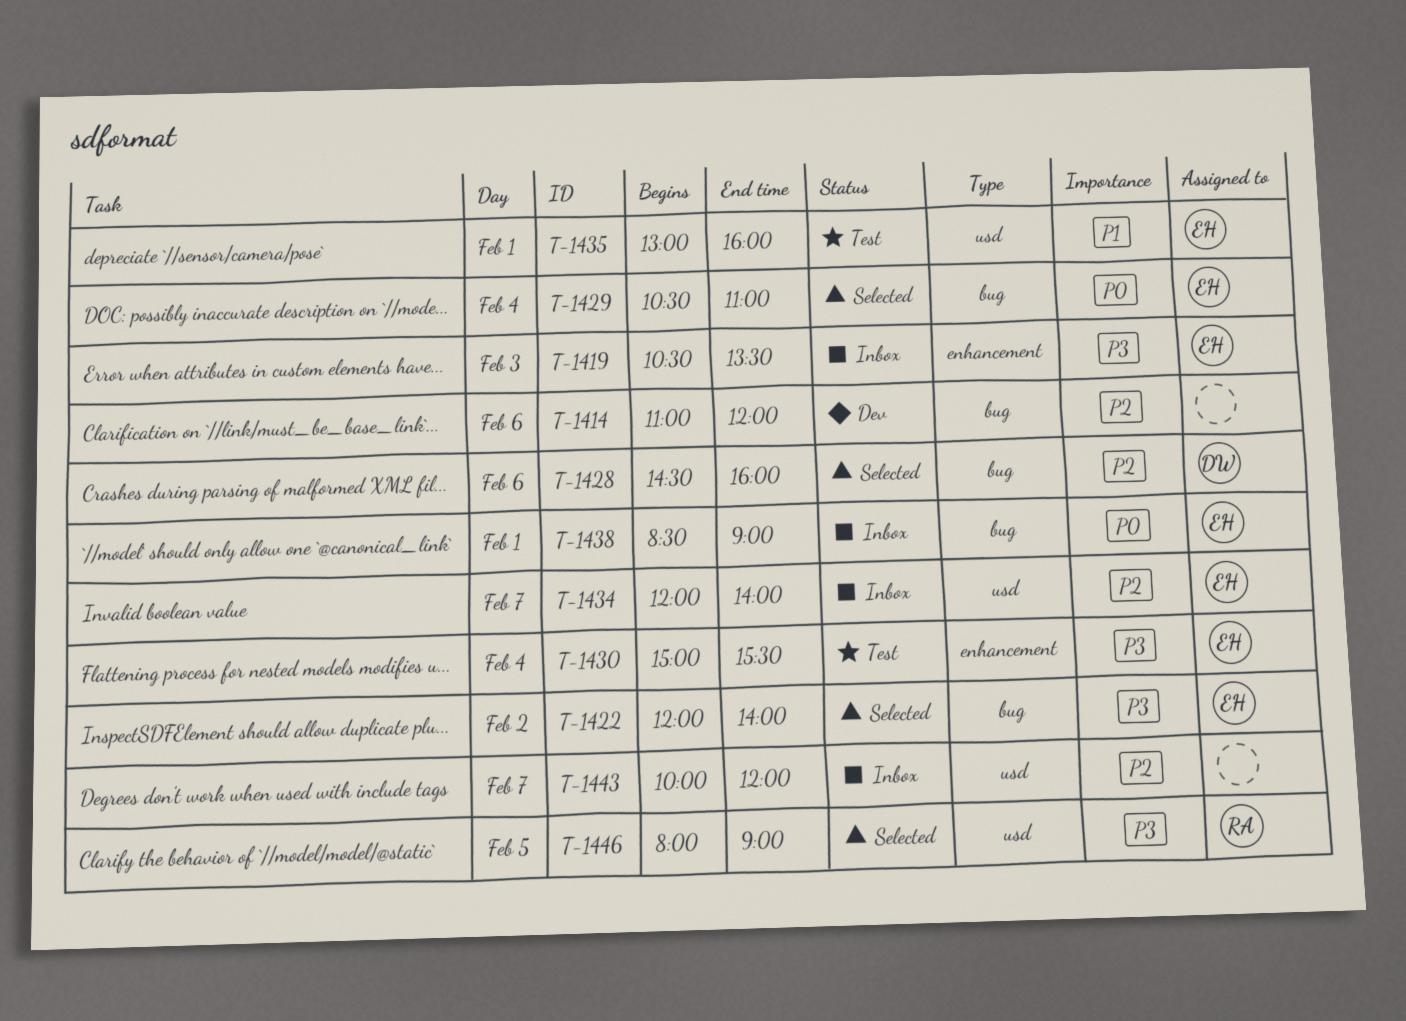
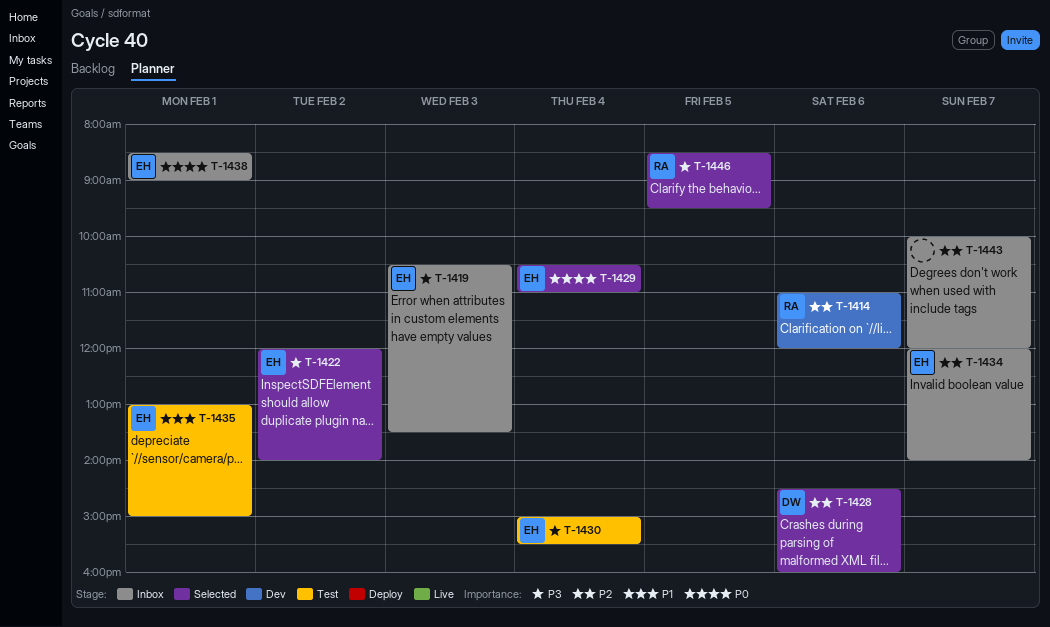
T-1414, owner: none -> RA
T-1435, ends: 16:00 -> 15:00
T-1446, begins: 08:00 -> 08:30
T-1446, ends: 09:00 -> 09:30

